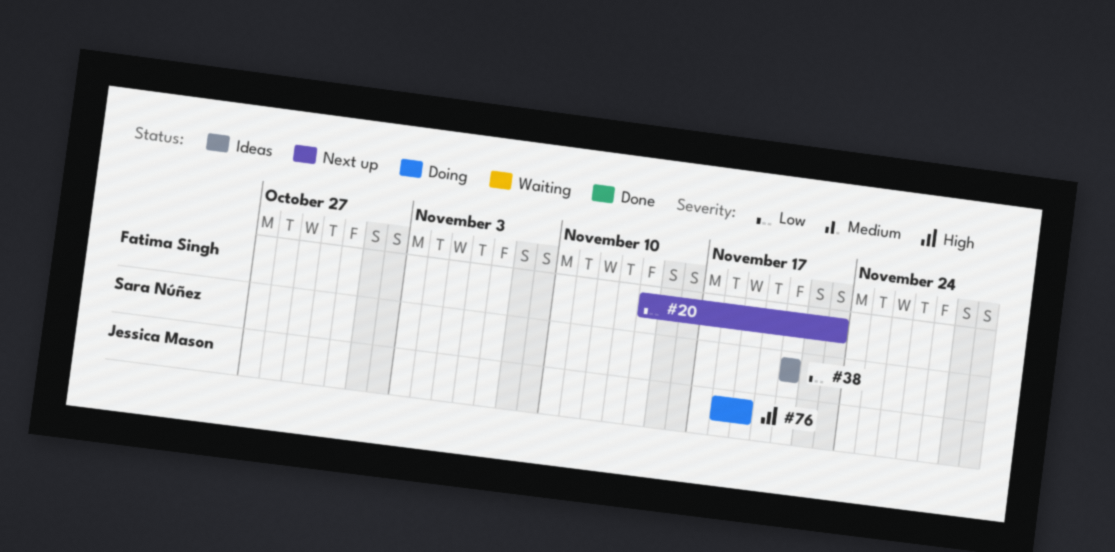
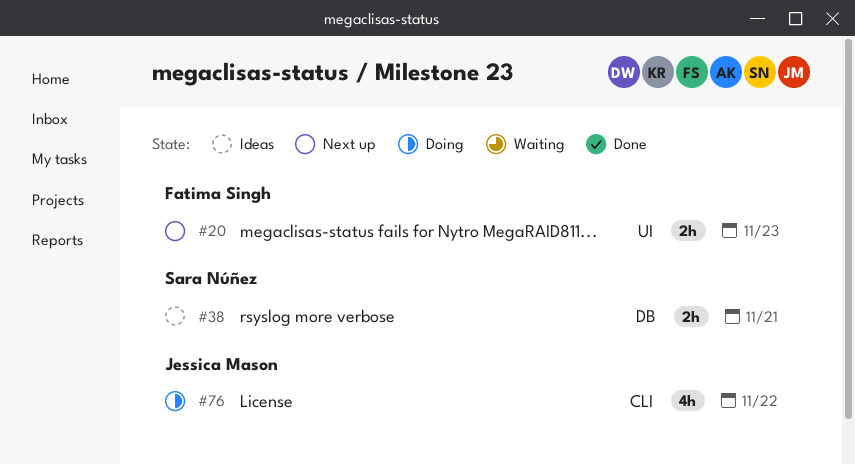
#76, due: Nov 19 -> Nov 22

